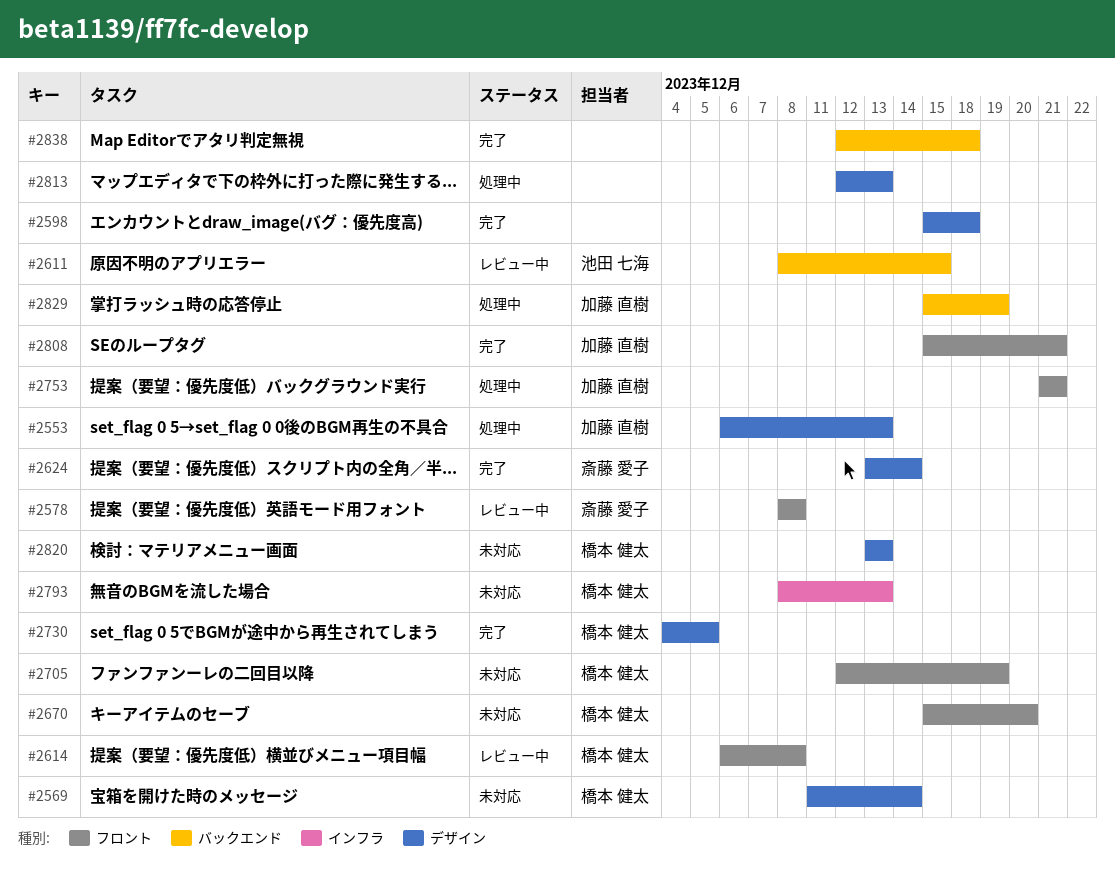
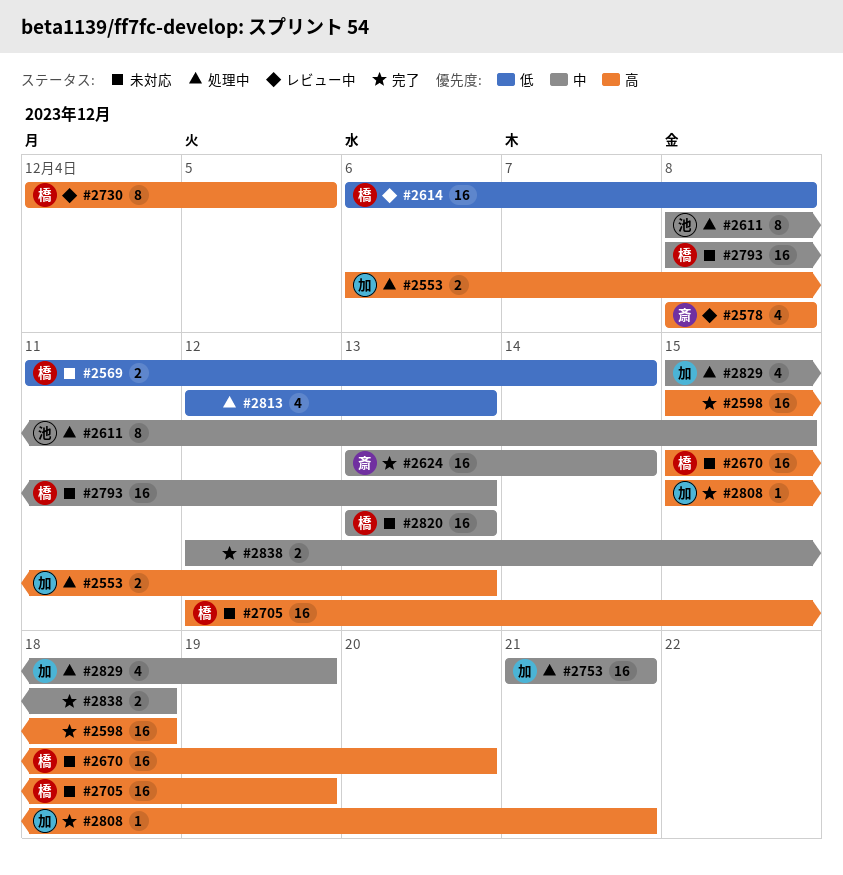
#2611, status: レビュー中 -> 処理中
#2730, status: 完了 -> レビュー中

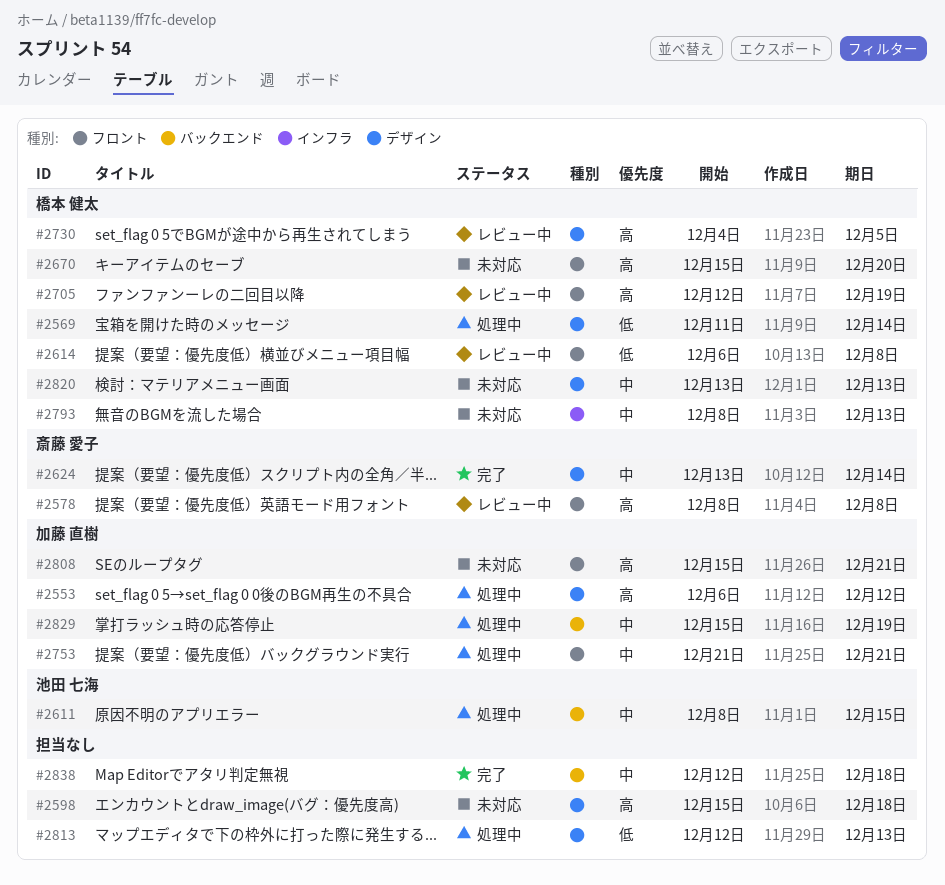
#2553, due: Dec 13 -> Dec 12
#2569, status: 未対応 -> 処理中
#2598, status: 完了 -> 未対応
#2705, status: 未対応 -> レビュー中
#2808, status: 完了 -> 未対応

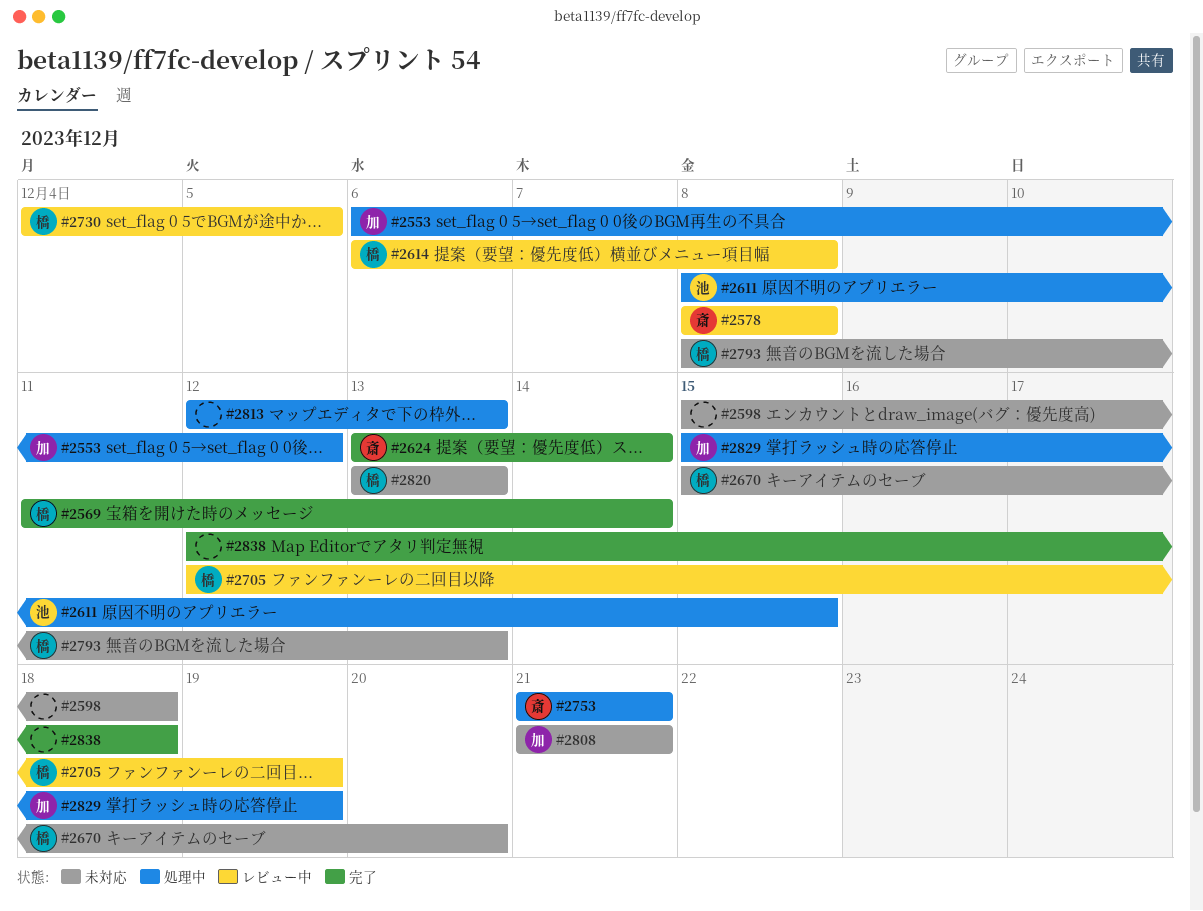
#2569, status: 処理中 -> 完了
#2753, owner: 加藤 直樹 -> 斎藤 愛子
#2808, start: Dec 15 -> Dec 21

